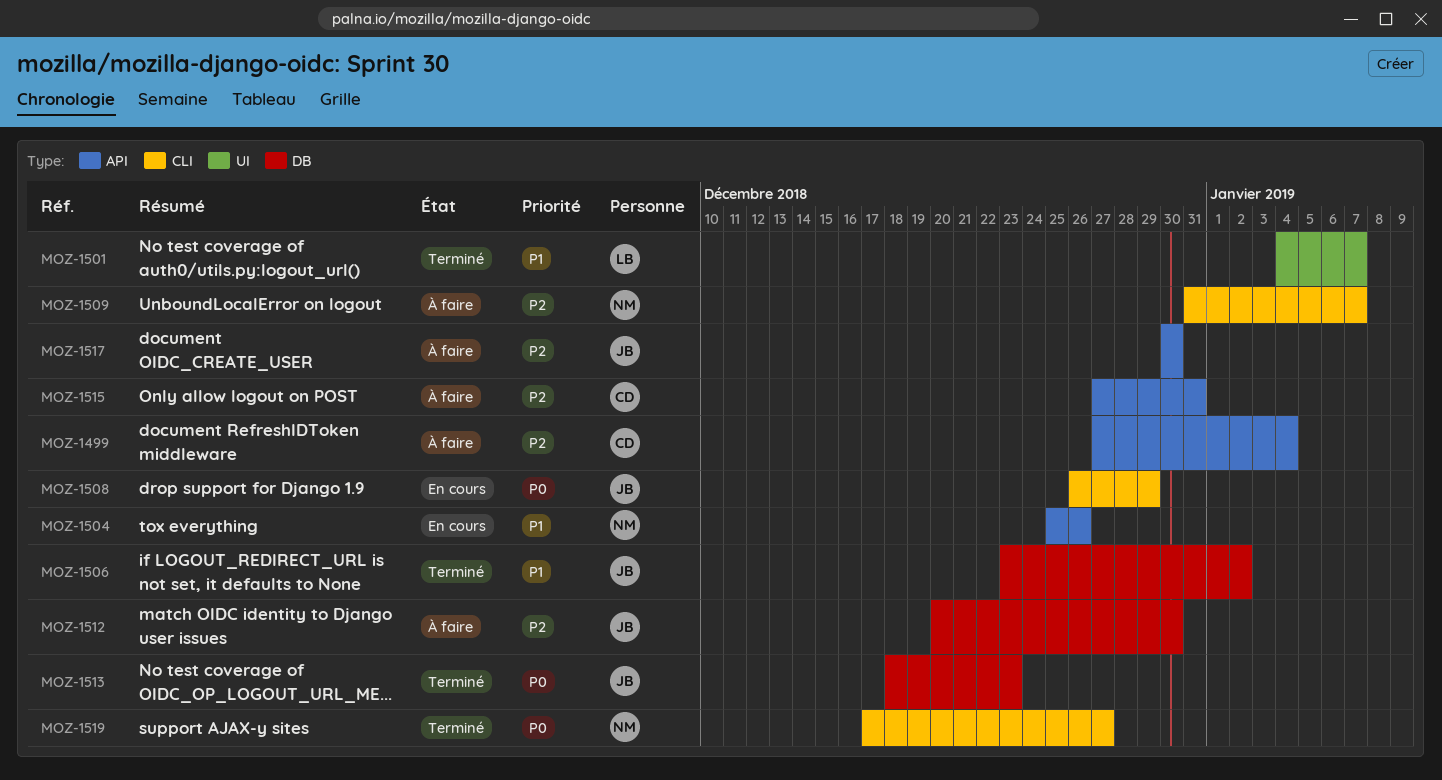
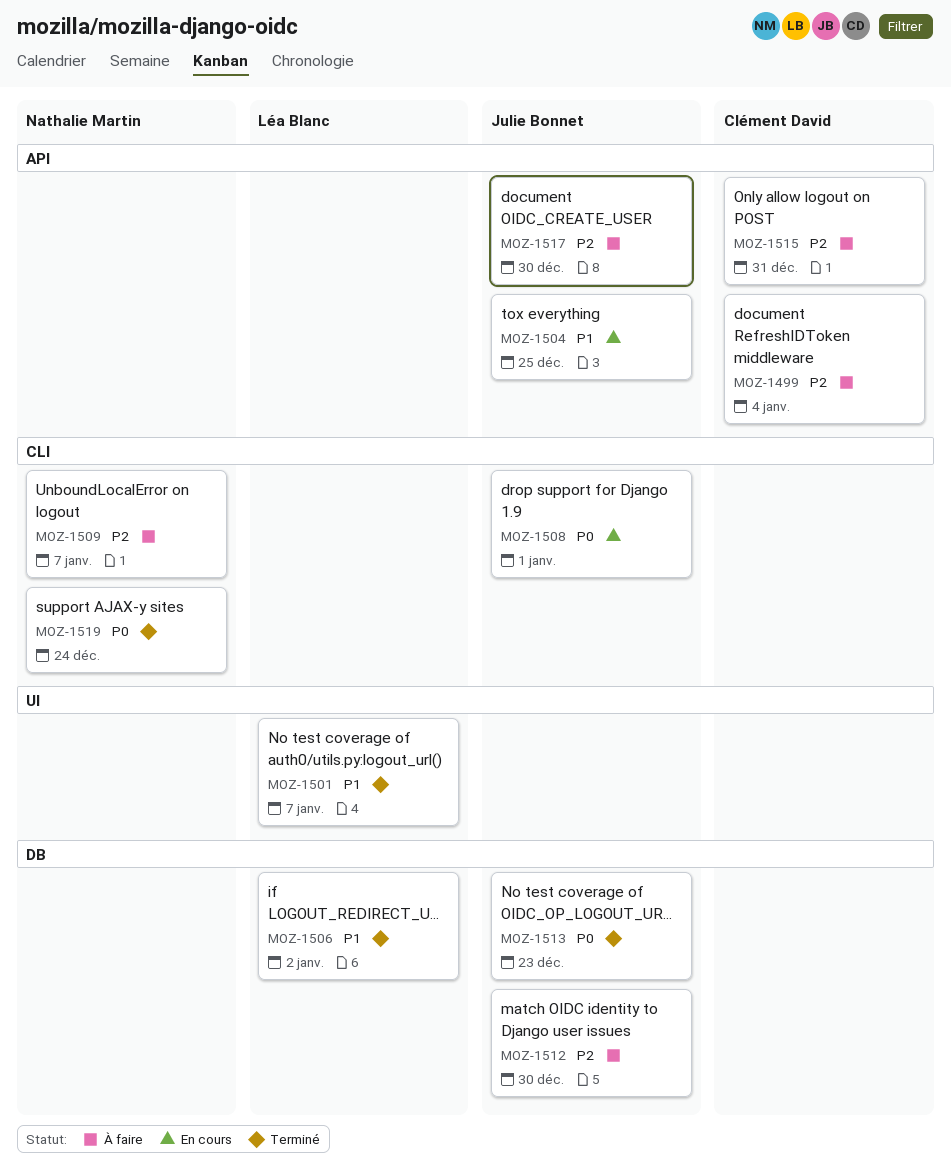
MOZ-1504, owner: Nathalie Martin -> Julie Bonnet
MOZ-1504, due: Dec 26 -> Dec 25
MOZ-1506, owner: Julie Bonnet -> Léa Blanc
MOZ-1508, due: Dec 29 -> Jan 1
MOZ-1519, due: Dec 27 -> Dec 24

